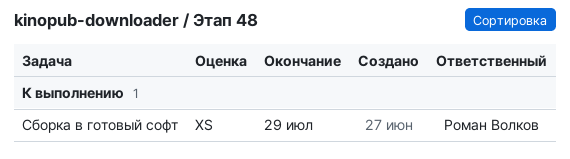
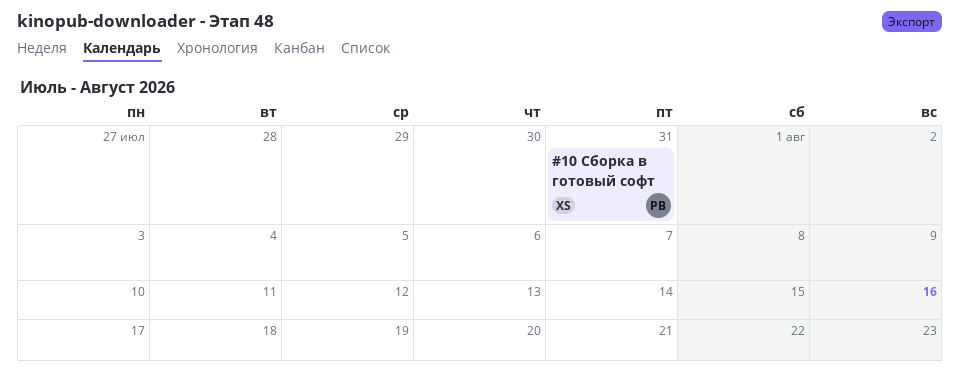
Сборка в готовый софт, due: Jul 29 -> Jul 31

